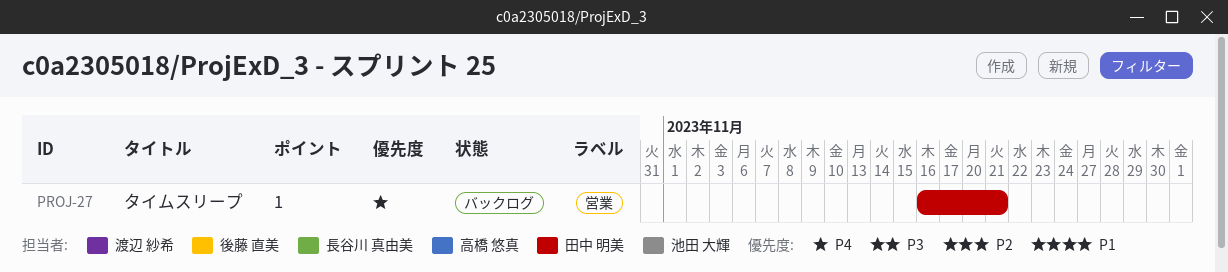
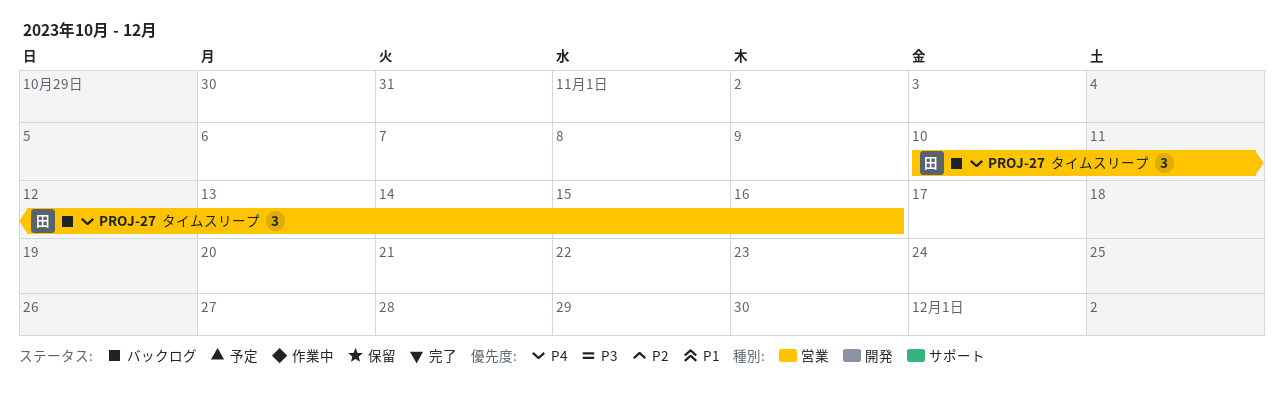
PROJ-27, estimate: 1 -> 3
PROJ-27, start: Nov 16 -> Nov 10
PROJ-27, due: Nov 21 -> Nov 16

